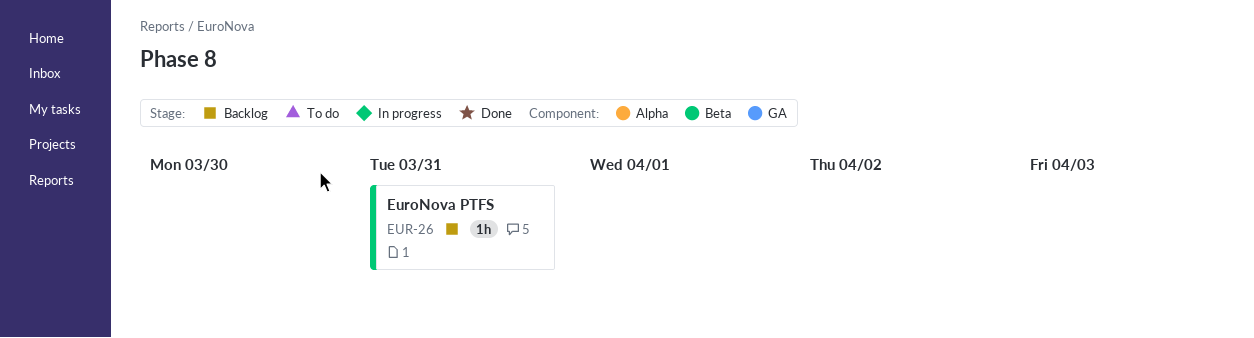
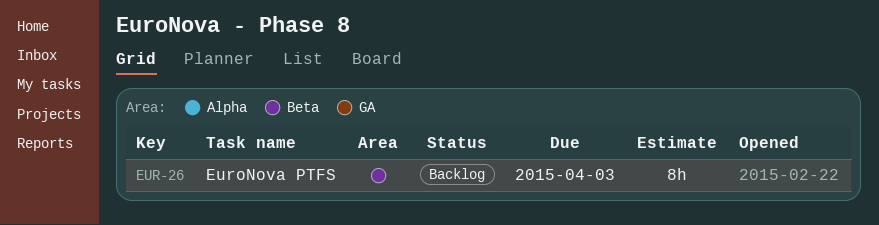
EUR-26, estimate: 1h -> 8h
EUR-26, due: Mar 31 -> Apr 3

